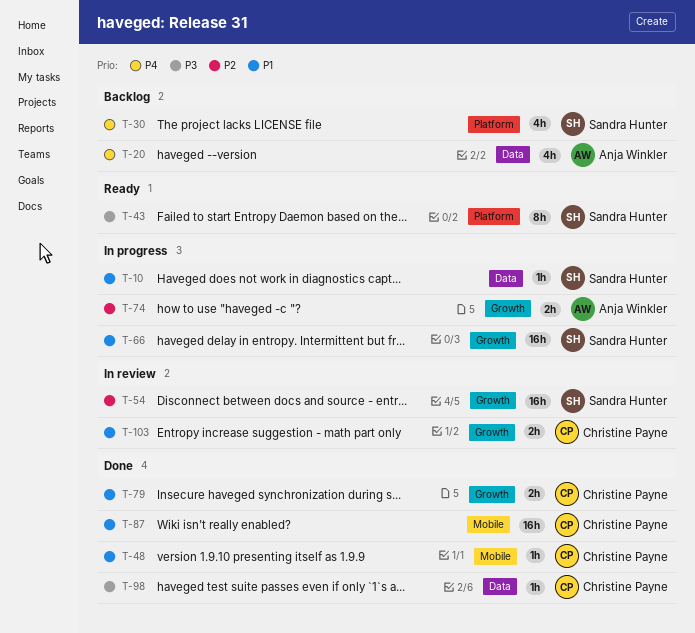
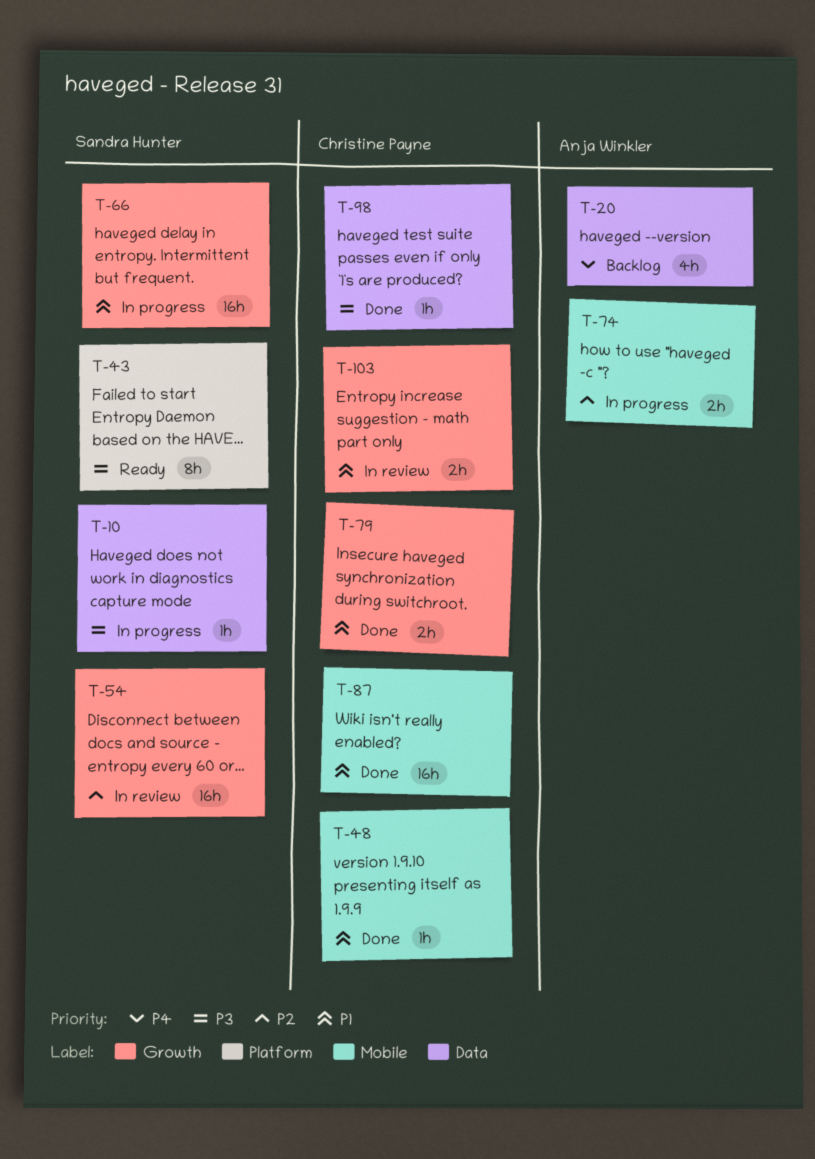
T-10, priority: P1 -> P3
T-30: present -> none
T-74, label: Growth -> Mobile

